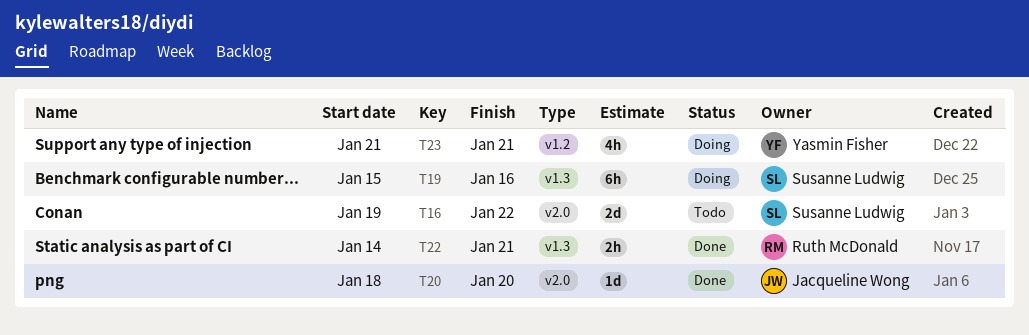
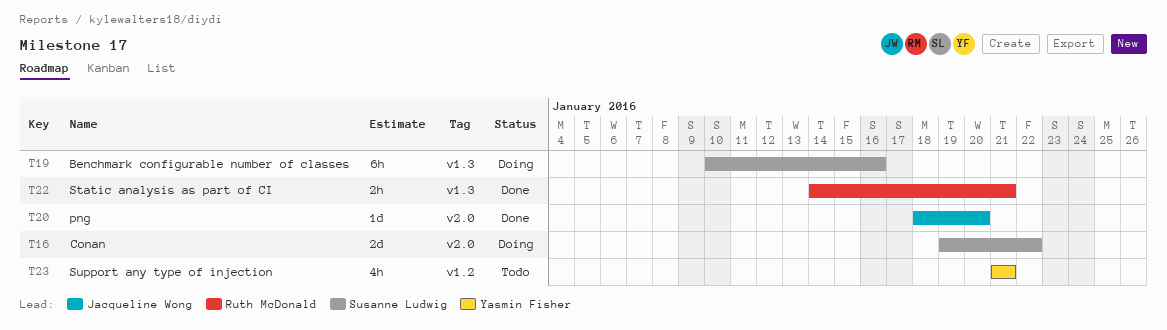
T16, status: Todo -> Doing
T19, start: Jan 15 -> Jan 10
T23, status: Doing -> Todo

